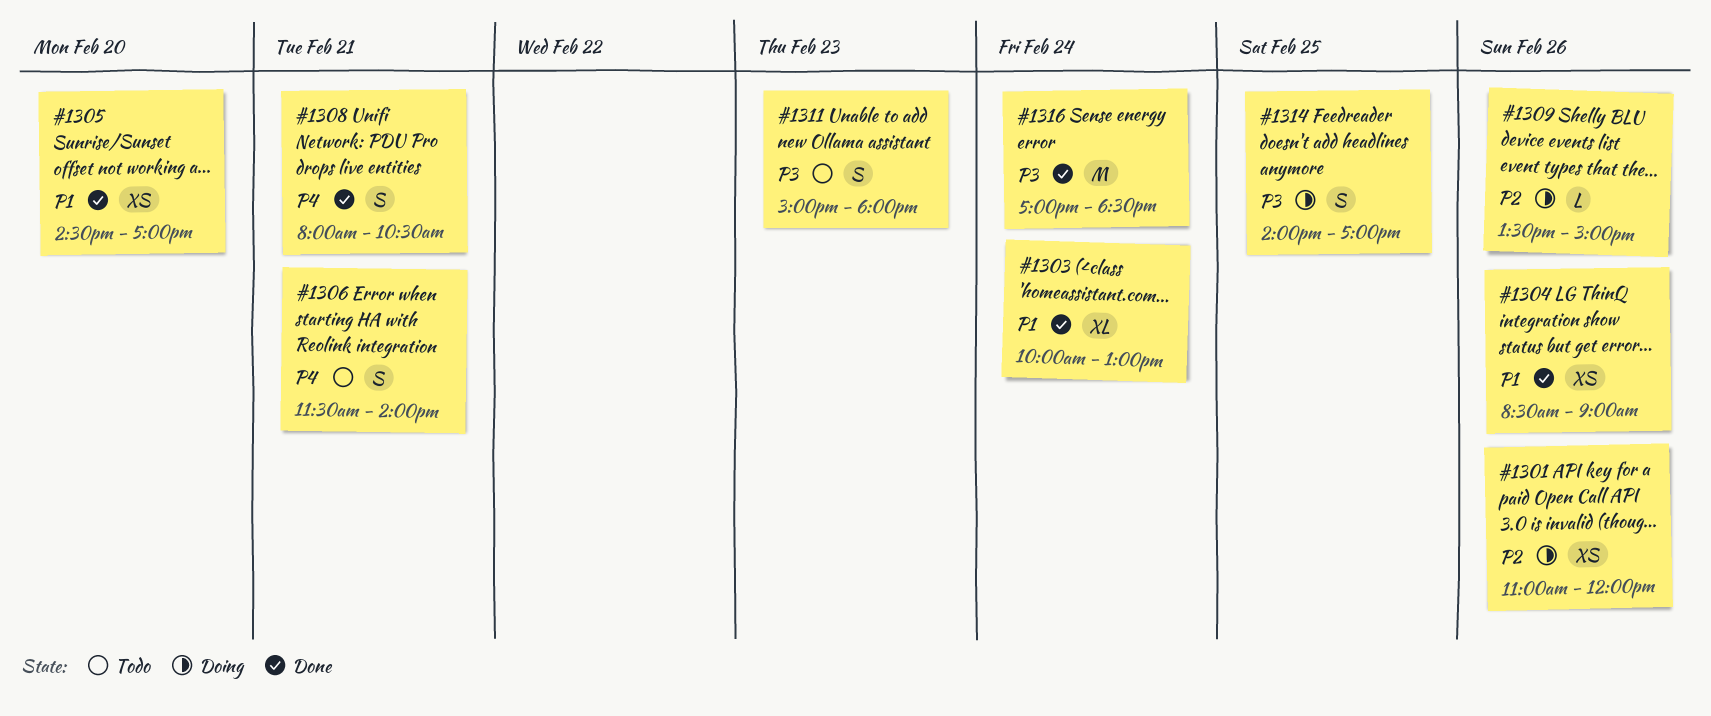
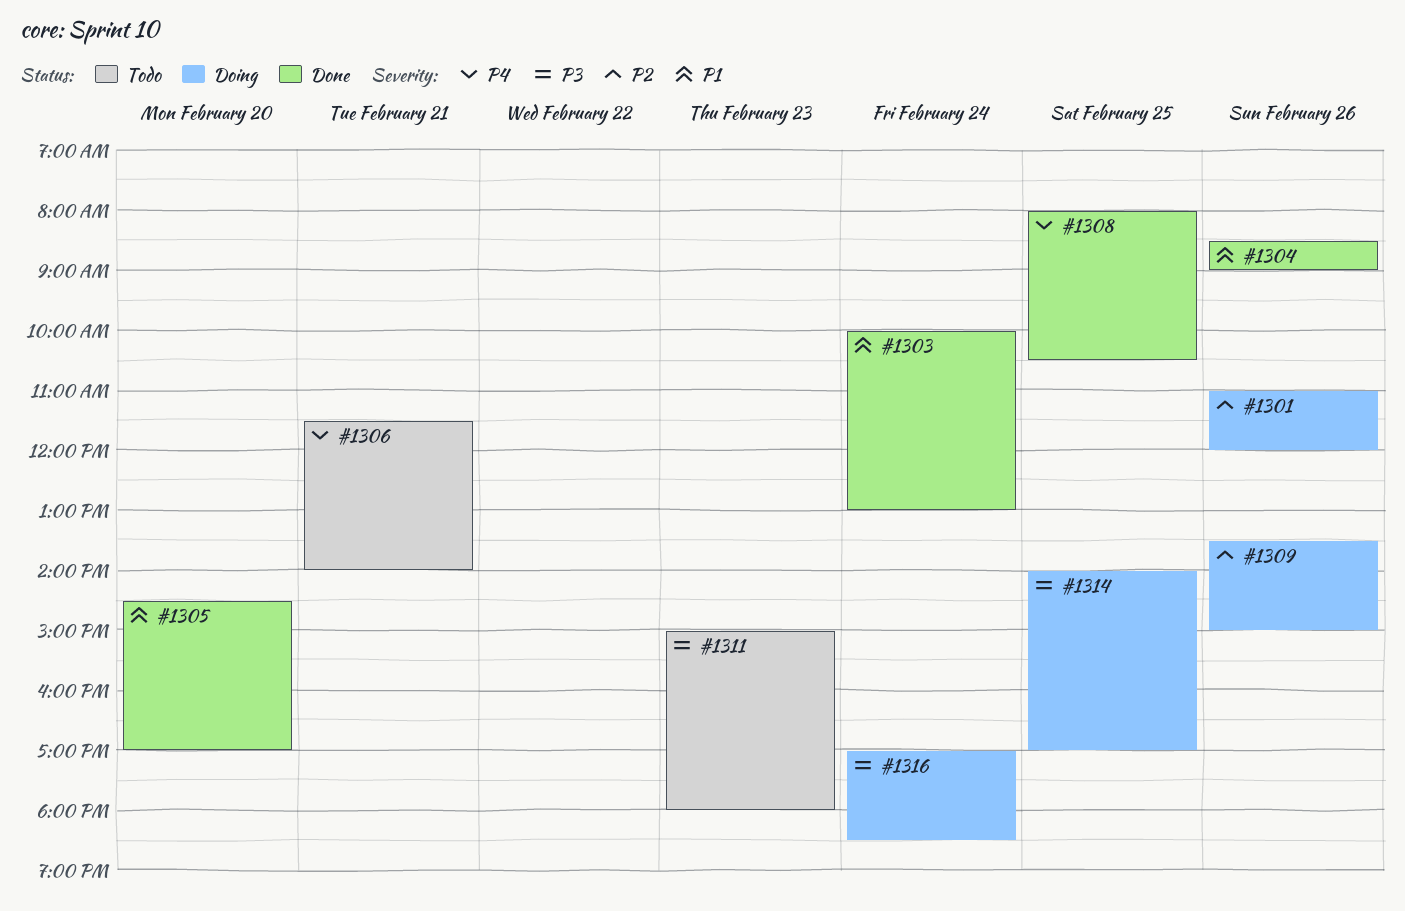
#1308, day: Feb 21 -> Feb 25
#1316, status: Done -> Doing

